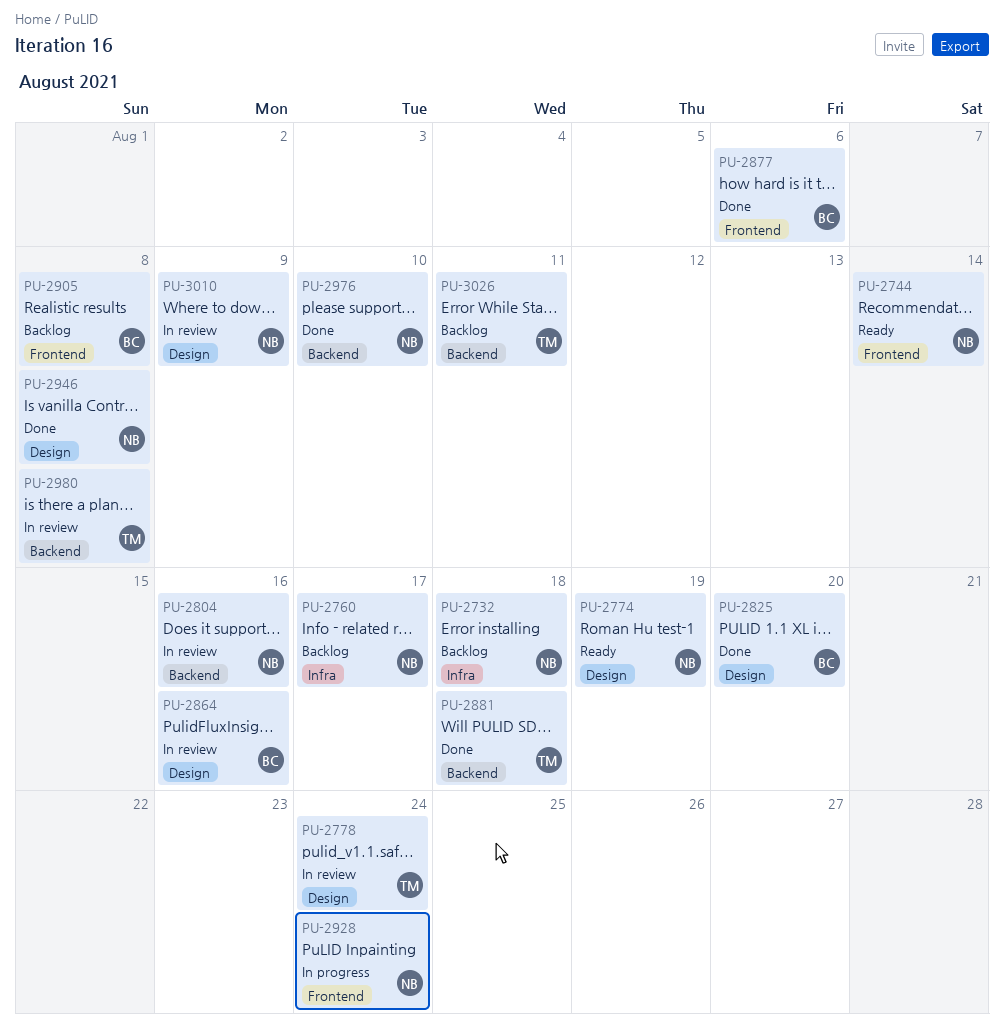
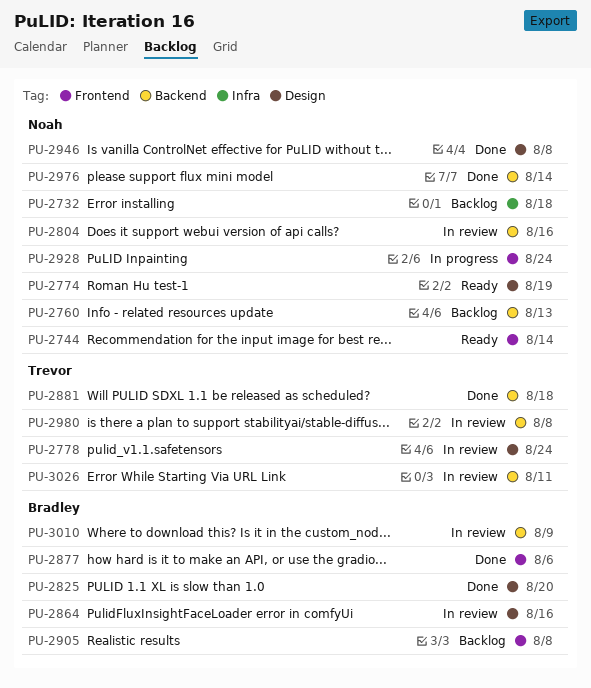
PU-2760, label: Infra -> Backend
PU-2760, due: Aug 17 -> Aug 13
PU-2976, due: Aug 10 -> Aug 14
PU-3010, owner: Noah -> Bradley
PU-3010, label: Design -> Backend
PU-3026, status: Backlog -> In review

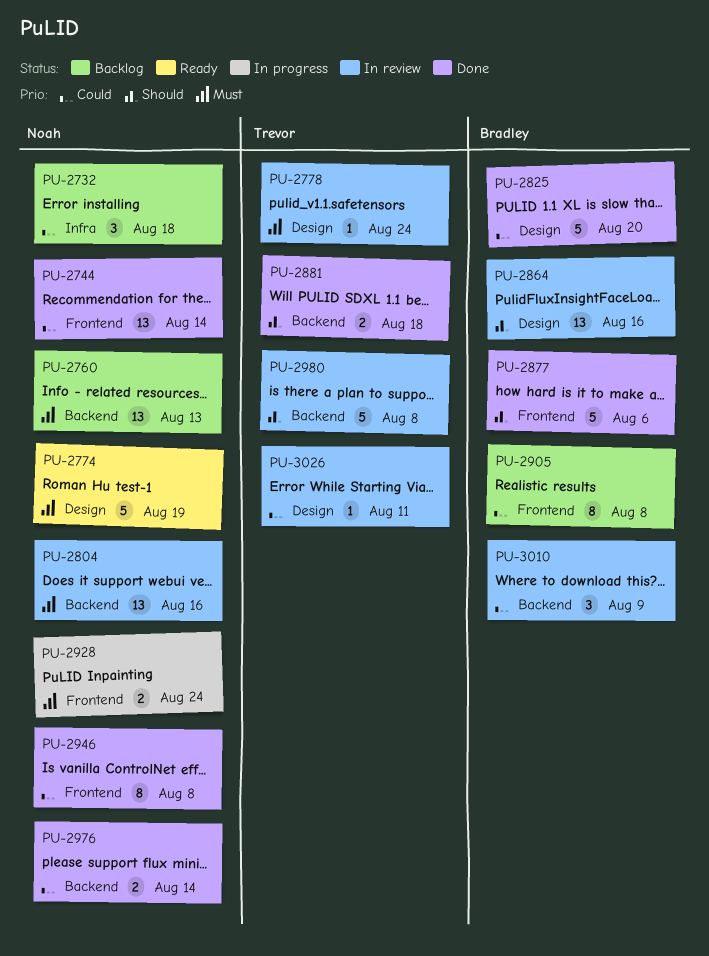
PU-2744, status: Ready -> Done
PU-2946, label: Design -> Frontend
PU-3026, label: Backend -> Design

